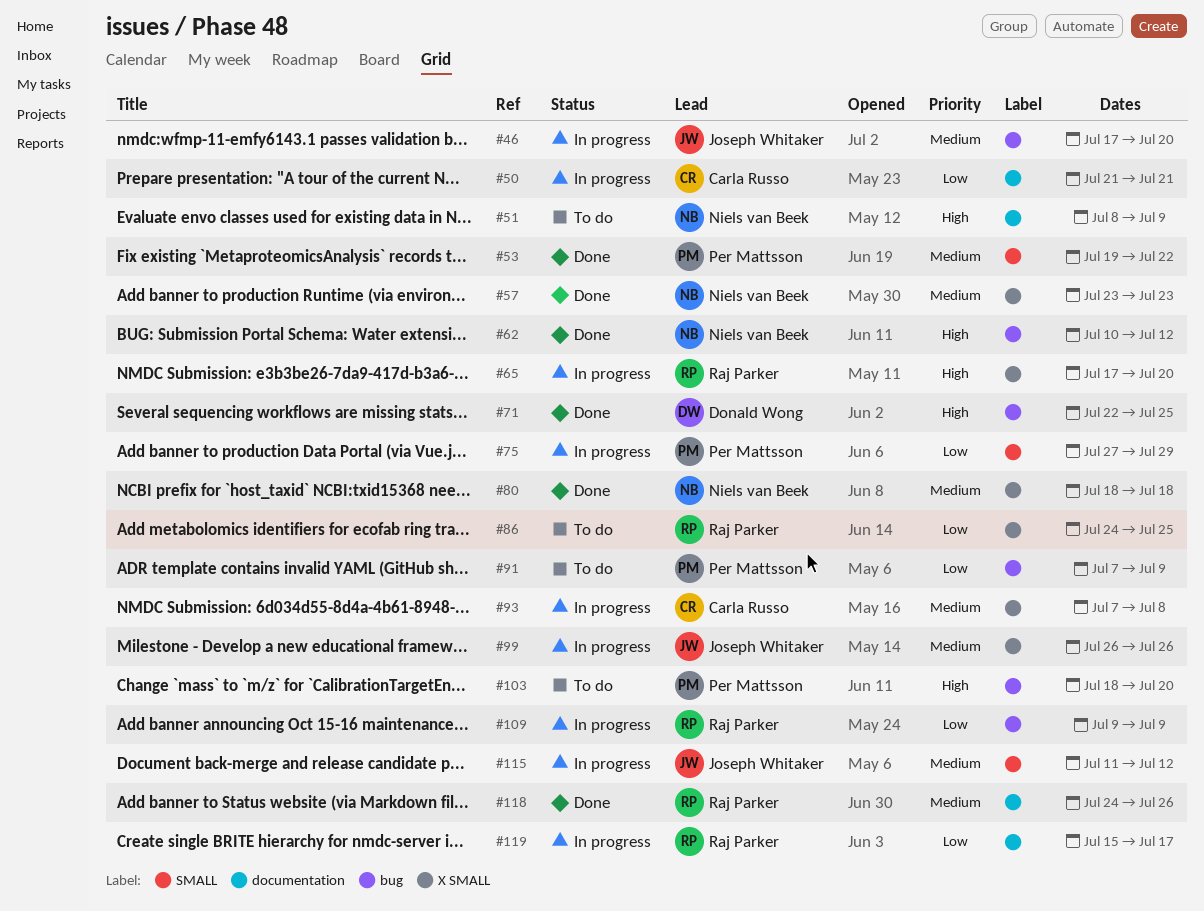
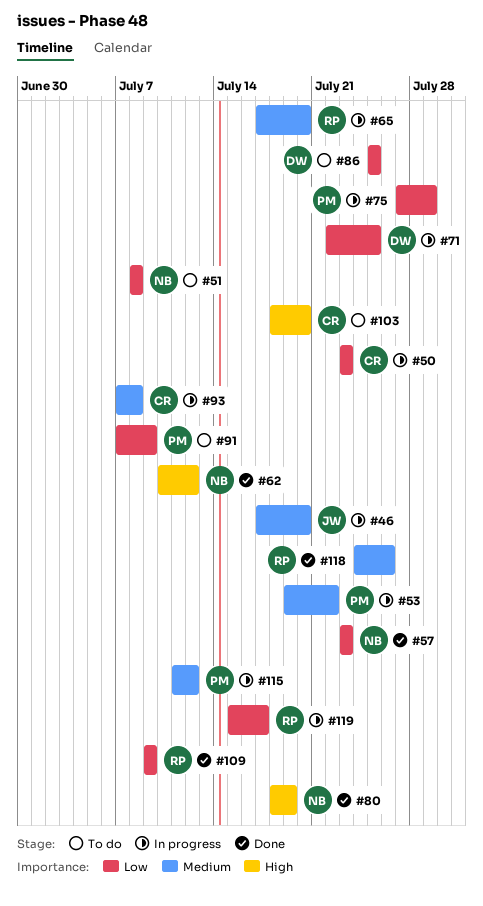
#50, start: Jul 21 -> Jul 23
#50, due: Jul 21 -> Jul 23
#51, priority: High -> Low
#51, due: Jul 9 -> Jul 8
#53, status: Done -> In progress
#57, priority: Medium -> Low
#65, priority: High -> Medium
#71, status: Done -> In progress
#71, priority: High -> Low
#80, priority: Medium -> High
#80, due: Jul 18 -> Jul 19
#86, owner: Raj Parker -> Donald Wong
#86, start: Jul 24 -> Jul 25
#99: present -> none
#103, owner: Per Mattsson -> Carla Russo
#109, status: In progress -> Done
#115, owner: Joseph Whitaker -> Per Mattsson

